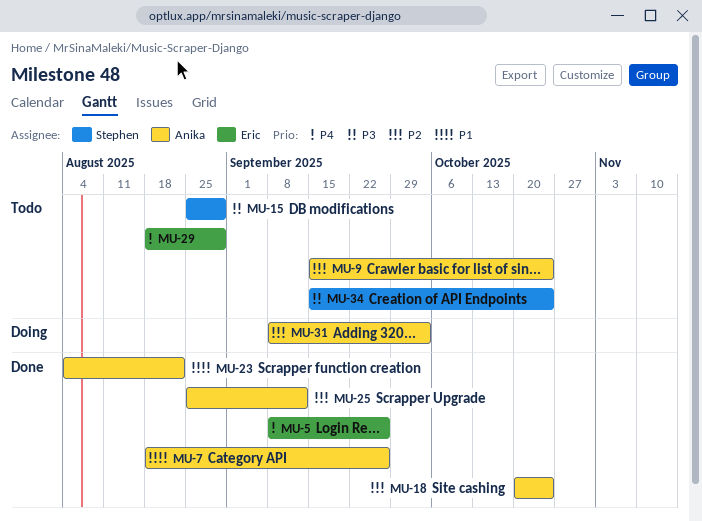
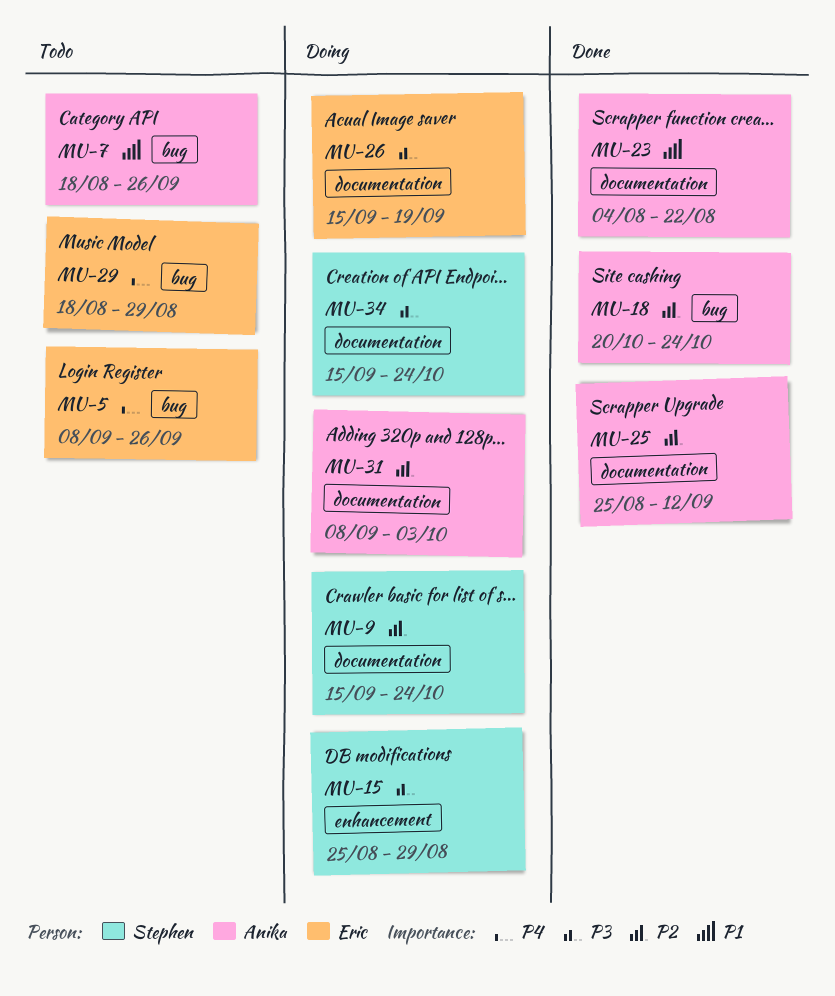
MU-5, status: Done -> Todo
MU-7, status: Done -> Todo
MU-9, status: Todo -> Doing
MU-9, owner: Anika -> Stephen
MU-15, status: Todo -> Doing
MU-26: none -> present
MU-34, status: Todo -> Doing

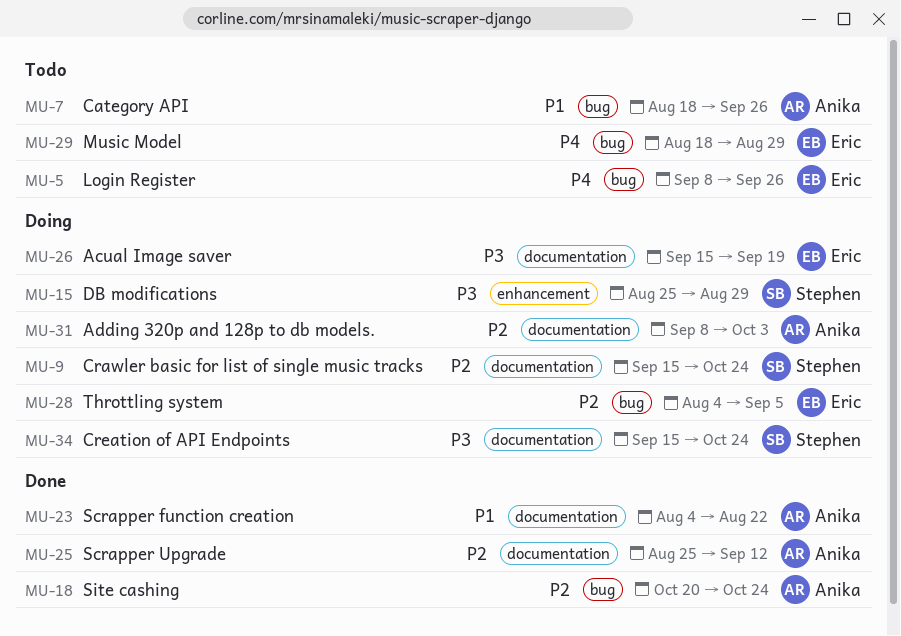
MU-28: none -> present

